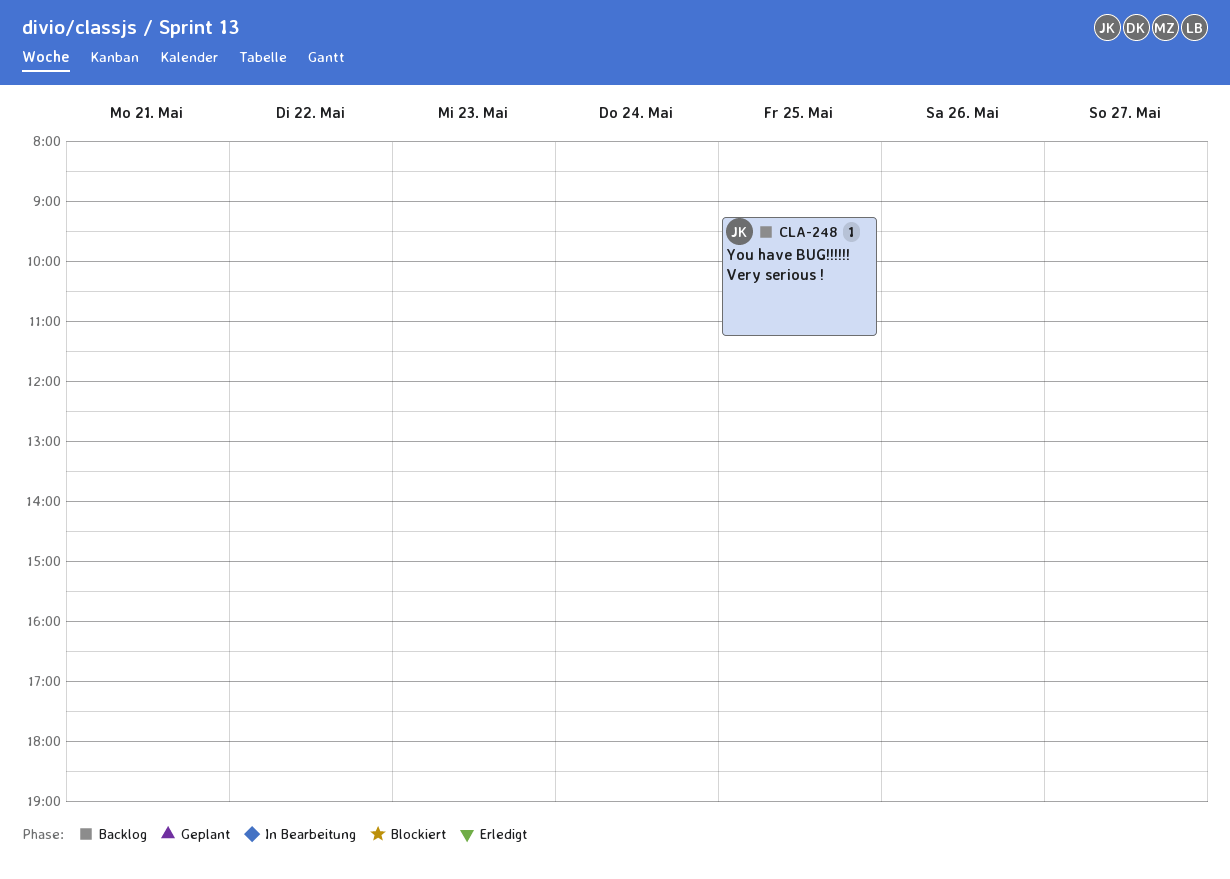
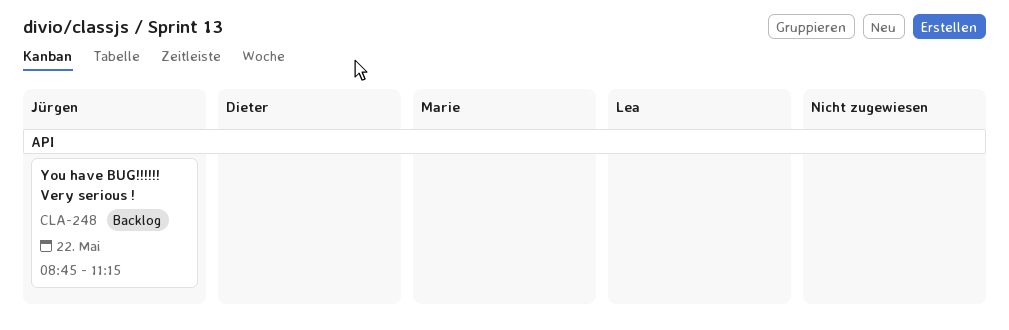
CLA-248, day: May 25 -> May 22
CLA-248, begins: 09:15 -> 08:45

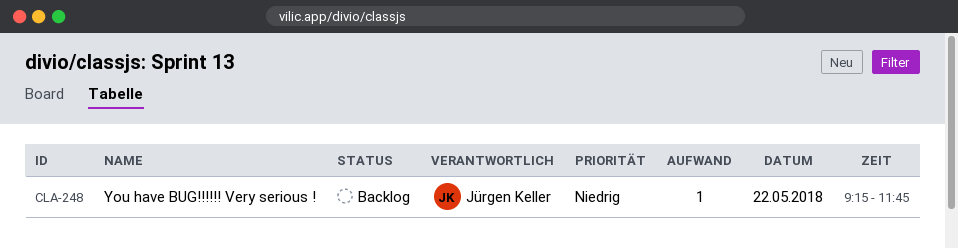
CLA-248, begins: 08:45 -> 09:15
CLA-248, ends: 11:15 -> 11:45

